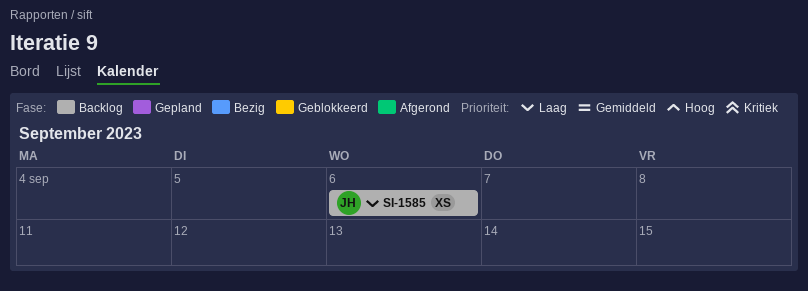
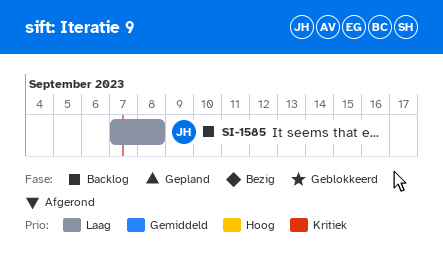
SI-1585, start: Sep 6 -> Sep 7
SI-1585, due: Sep 6 -> Sep 8

